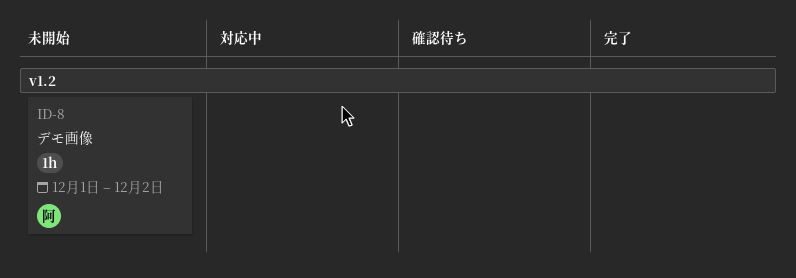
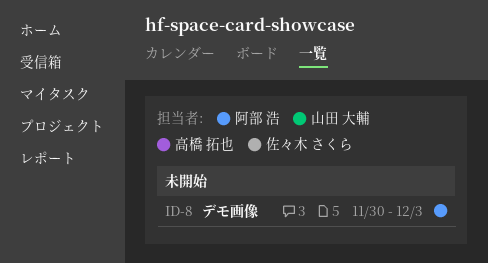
ID-8, start: Dec 1 -> Nov 30
ID-8, due: Dec 2 -> Dec 3

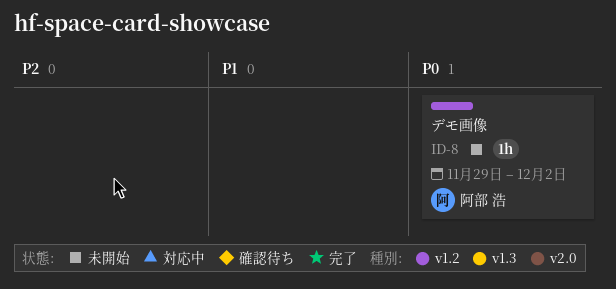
ID-8, start: Nov 30 -> Nov 29
ID-8, due: Dec 3 -> Dec 2

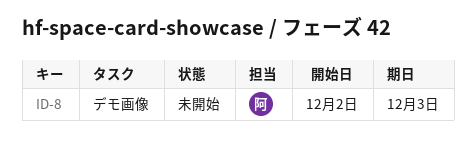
ID-8, start: Nov 29 -> Dec 2
ID-8, due: Dec 2 -> Dec 3

